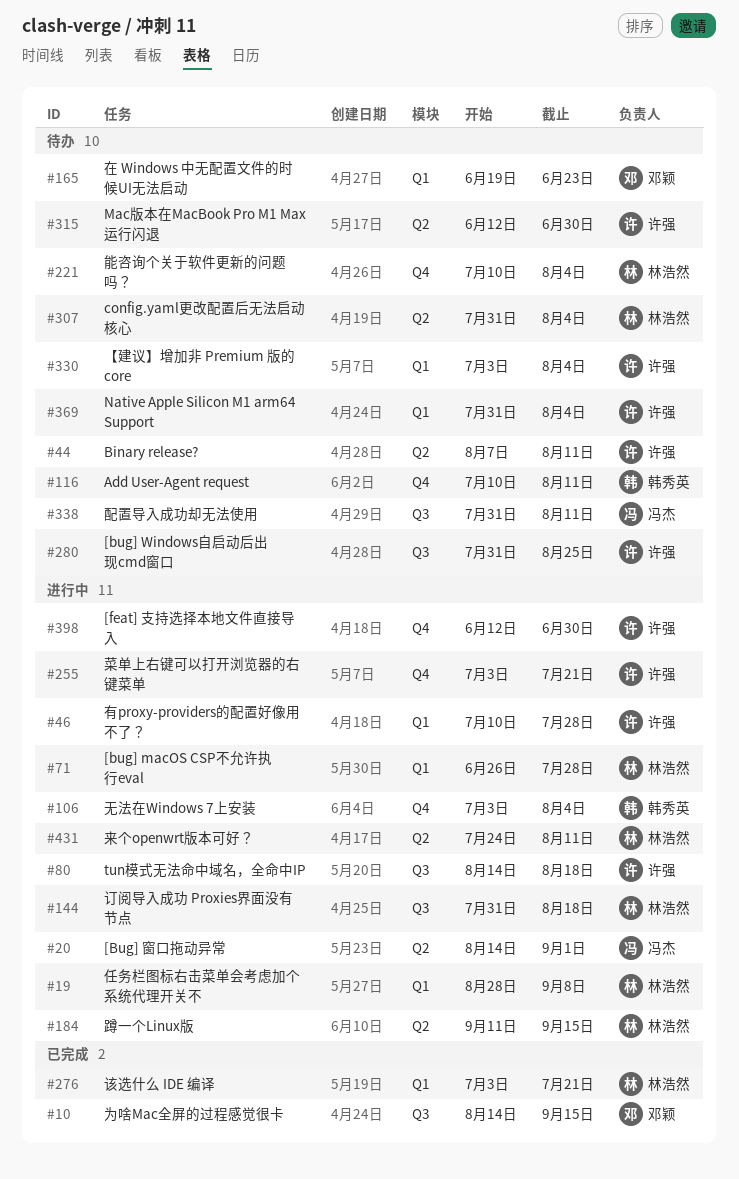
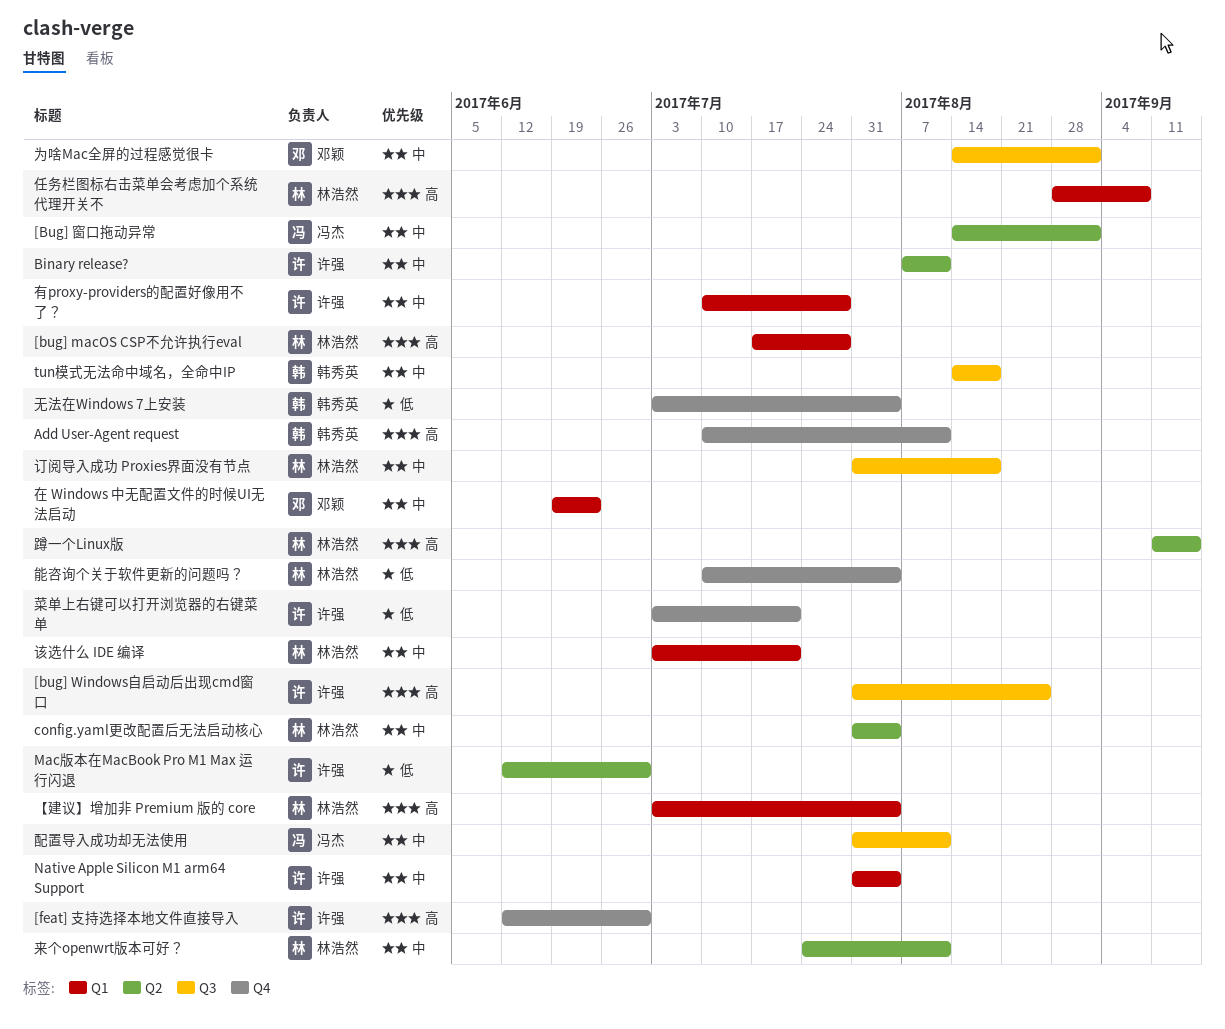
[bug] macOS CSP不允许执行eval, start: Jun 26 -> Jul 17
tun模式无法命中域名，全命中IP, owner: 许强 -> 韩秀英
【建议】增加非 Premium 版的 core, owner: 许强 -> 林浩然
为啥Mac全屏的过程感觉很卡, due: Sep 15 -> Sep 1

